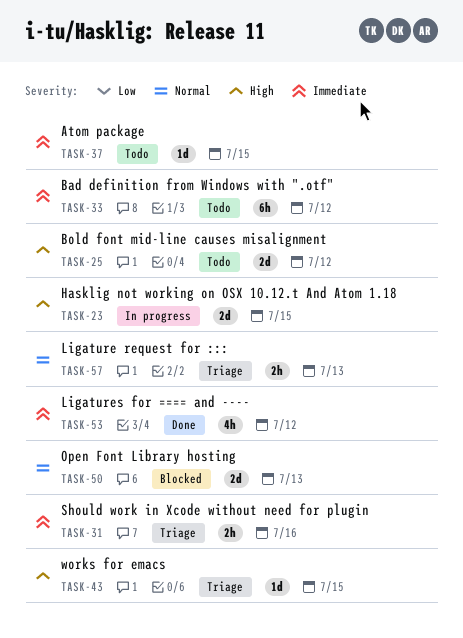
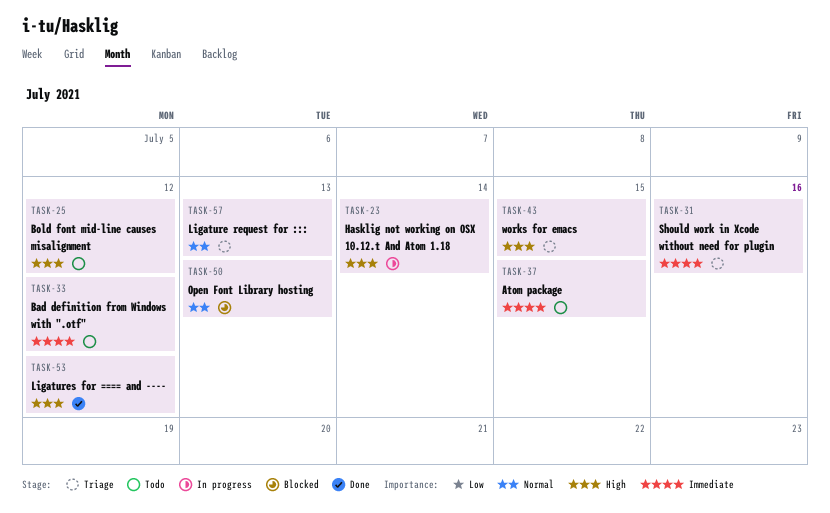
TASK-23, due: Jul 15 -> Jul 14
TASK-53, priority: Immediate -> High

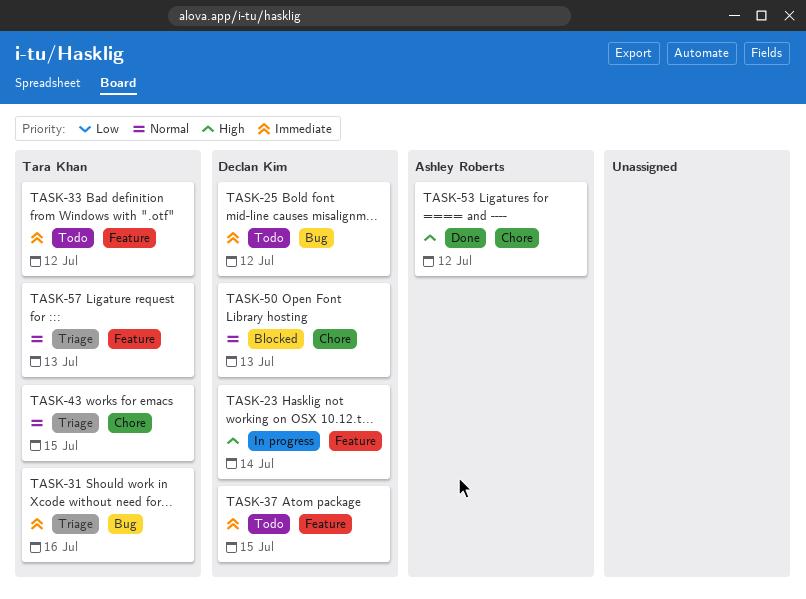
TASK-25, priority: High -> Immediate
TASK-43, priority: High -> Normal

